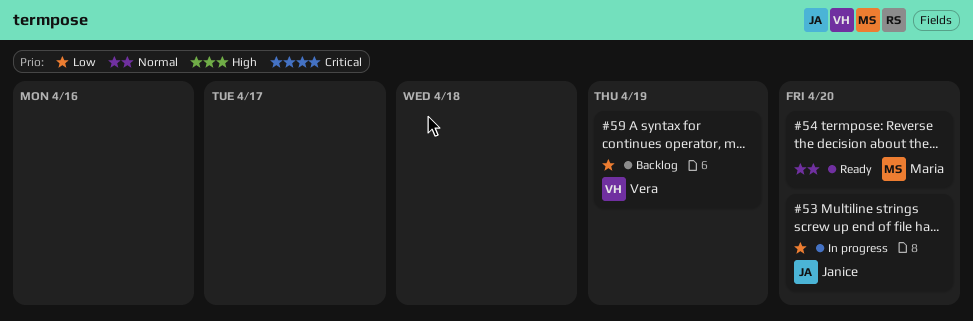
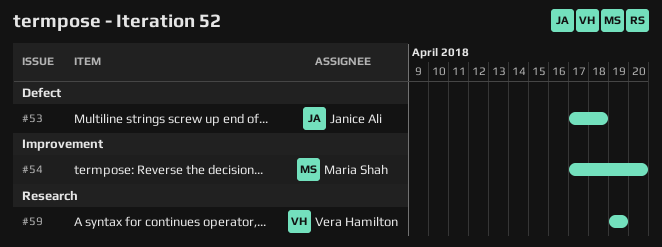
#53, due: Apr 20 -> Apr 18

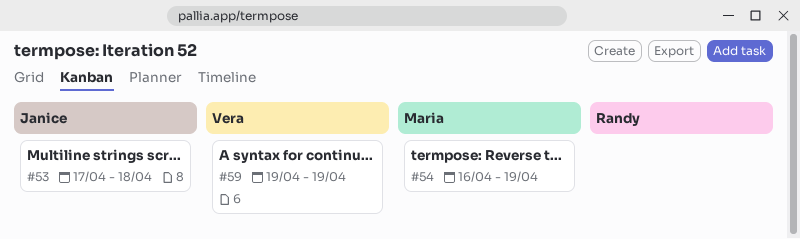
#54, start: Apr 17 -> Apr 16
#54, due: Apr 20 -> Apr 19

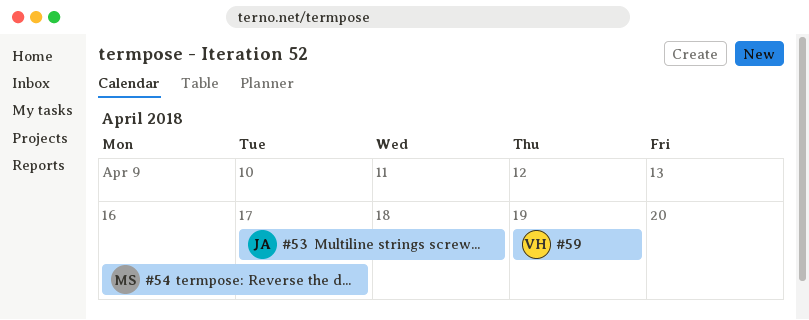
#54, due: Apr 19 -> Apr 17

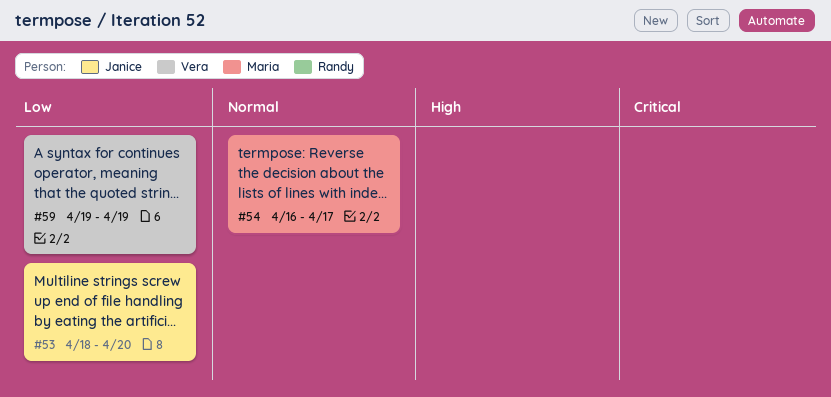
#53, start: Apr 17 -> Apr 18
#53, due: Apr 18 -> Apr 20

